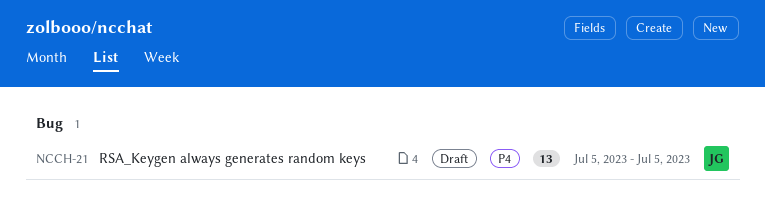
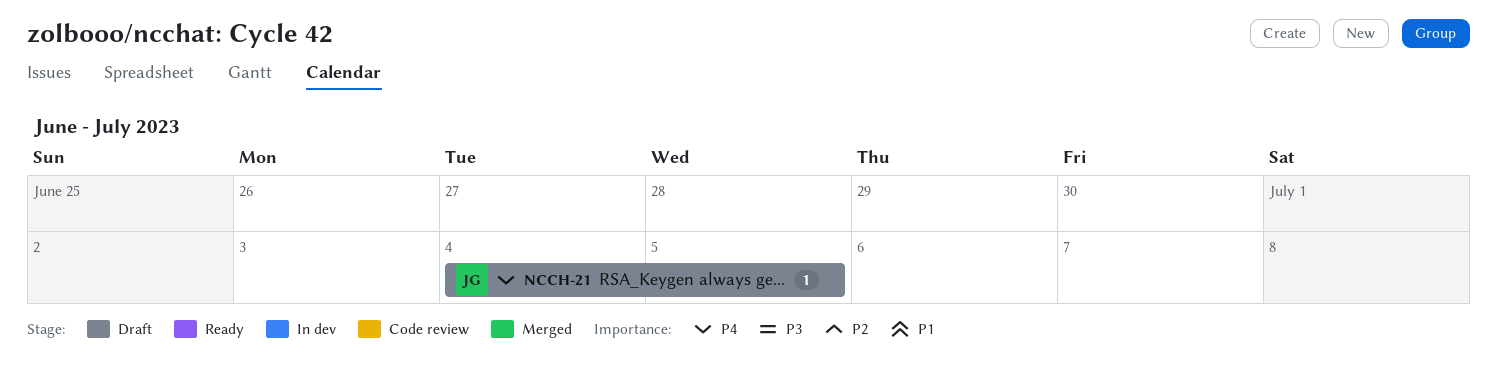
NCCH-21, estimate: 13 -> 1
NCCH-21, start: Jul 5 -> Jul 4

